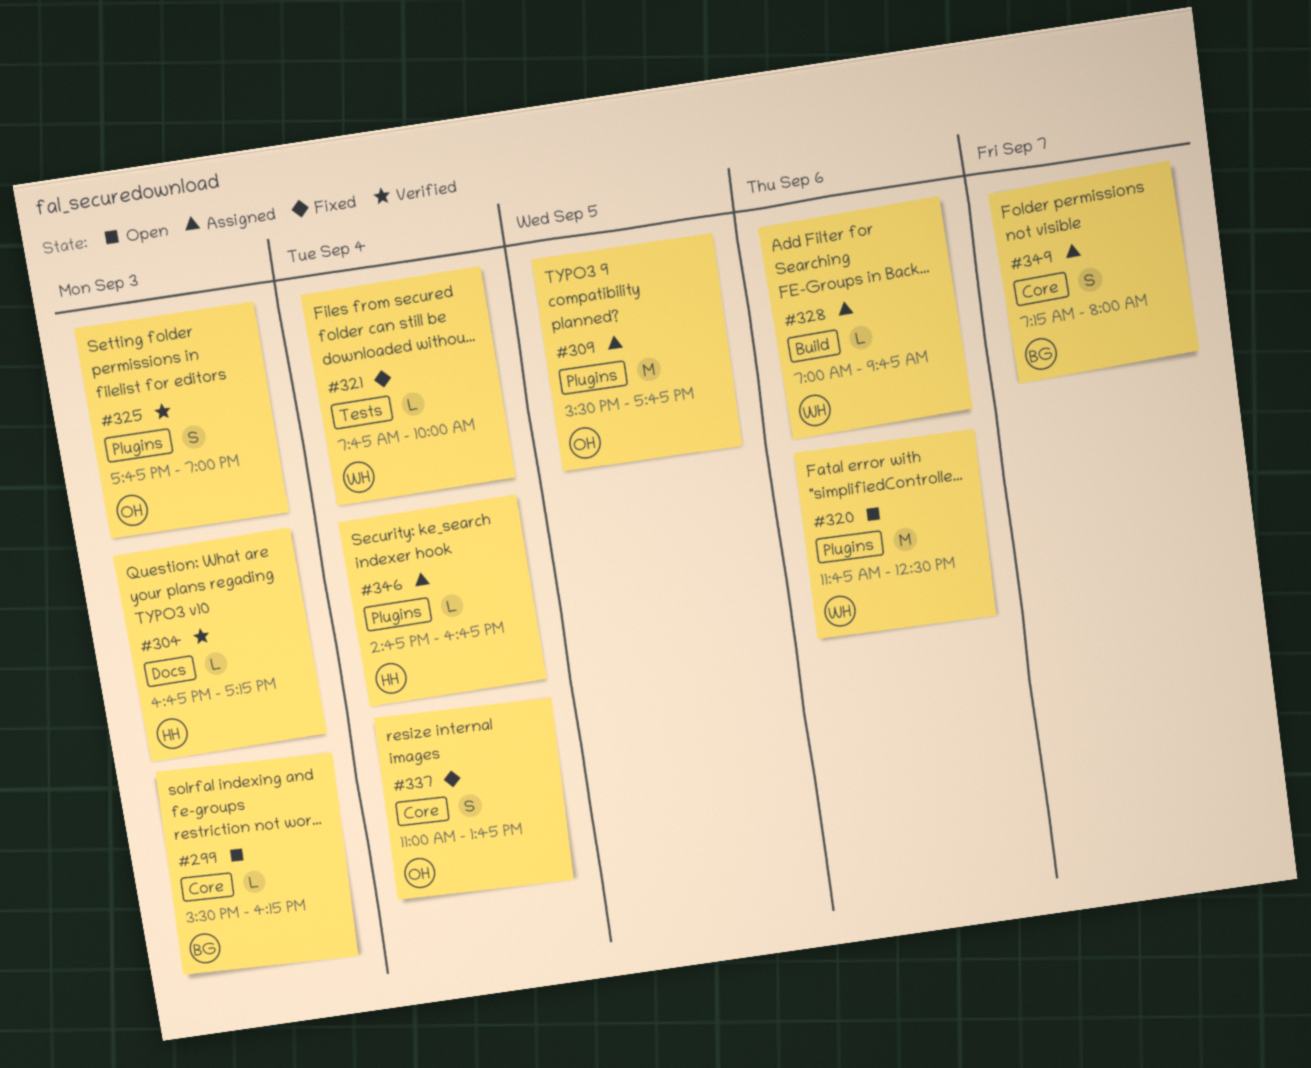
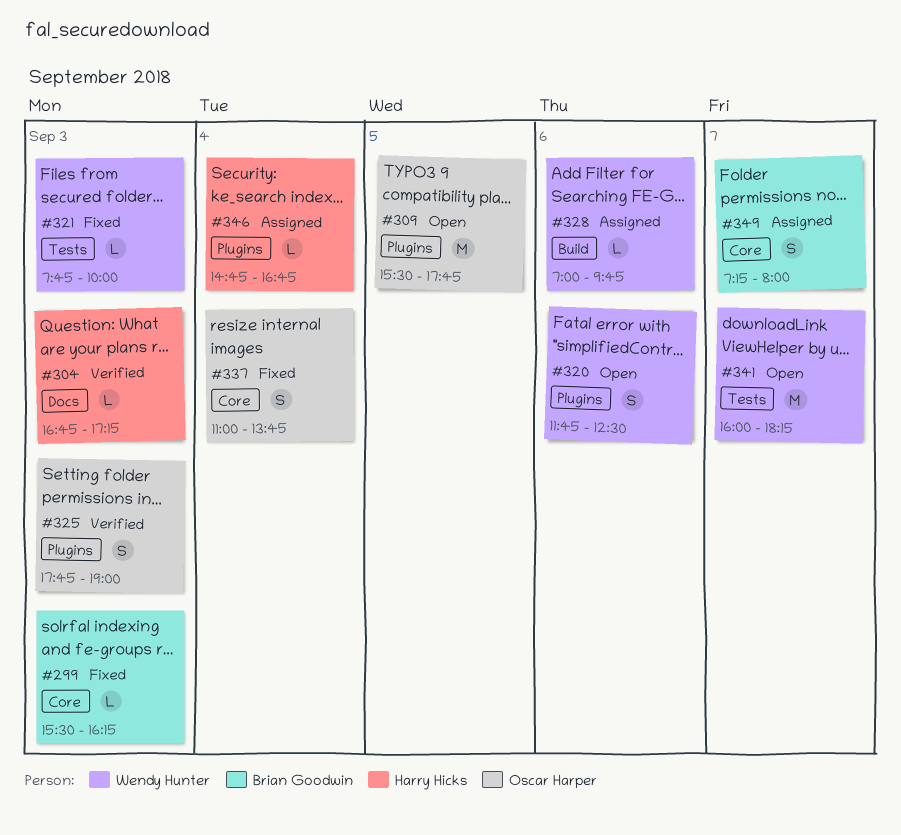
#299, status: Open -> Fixed
#309, status: Assigned -> Open
#320, estimate: M -> S
#321, day: Sep 4 -> Sep 3
#341: none -> present

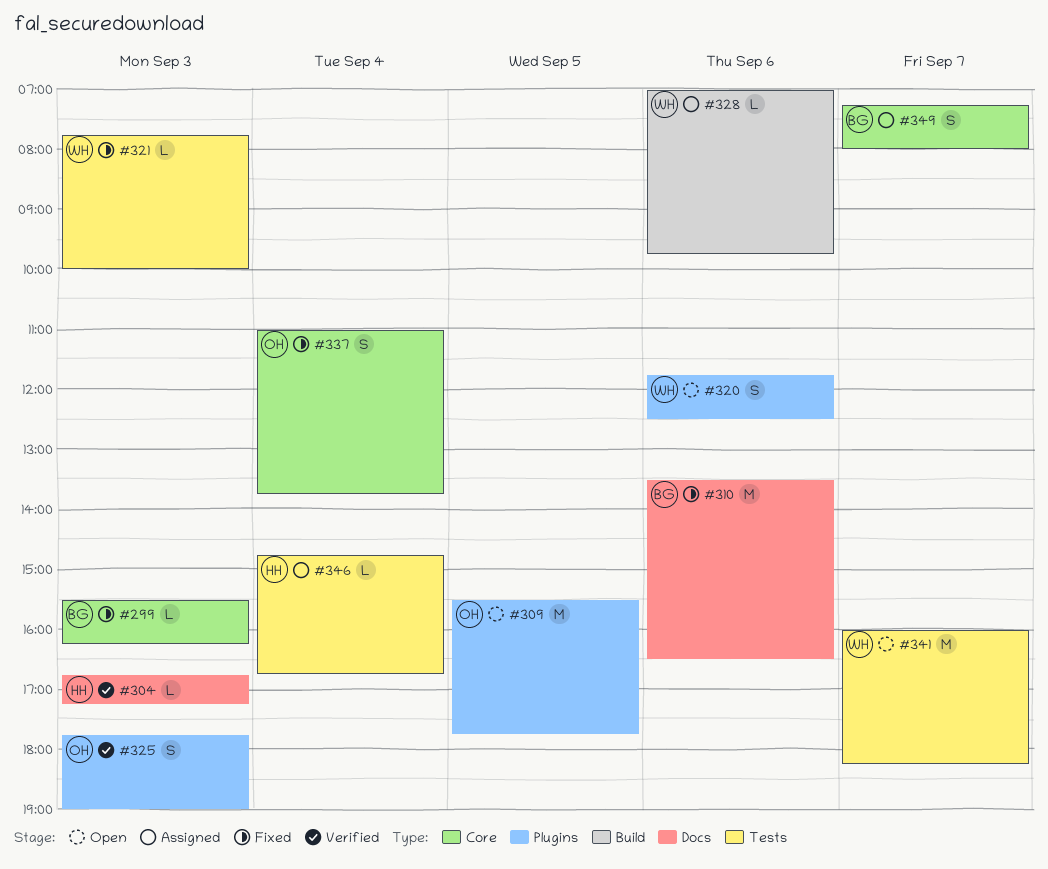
#310: none -> present
#346, label: Plugins -> Tests

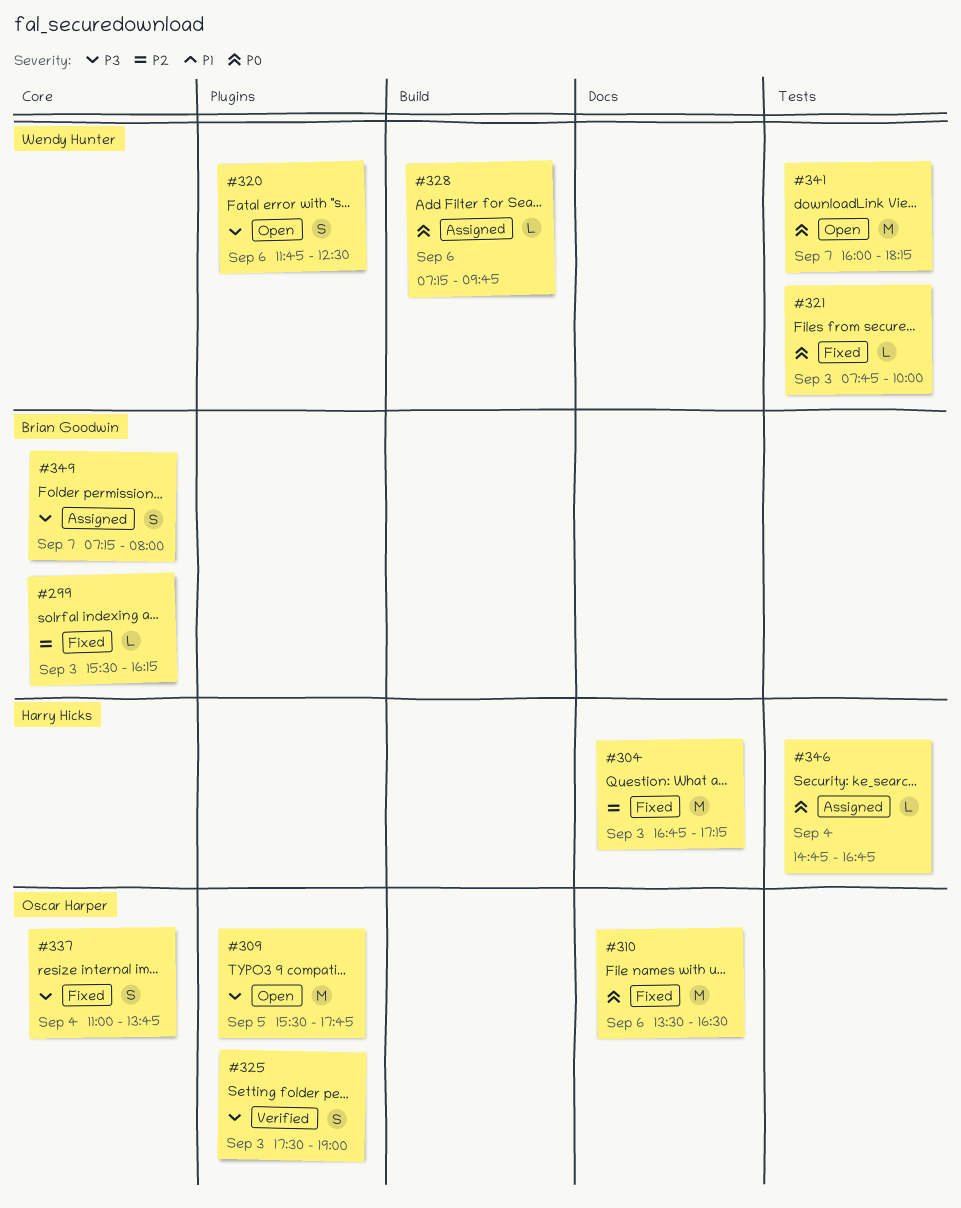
#304, status: Verified -> Fixed
#304, estimate: L -> M
#310, owner: Brian Goodwin -> Oscar Harper
#325, begins: 17:45 -> 17:30
#328, begins: 07:00 -> 07:15

